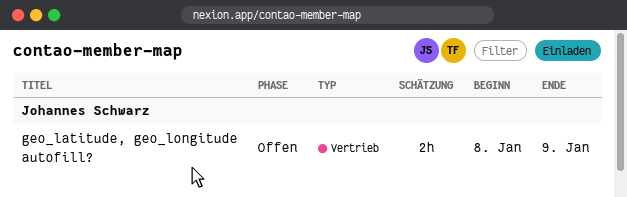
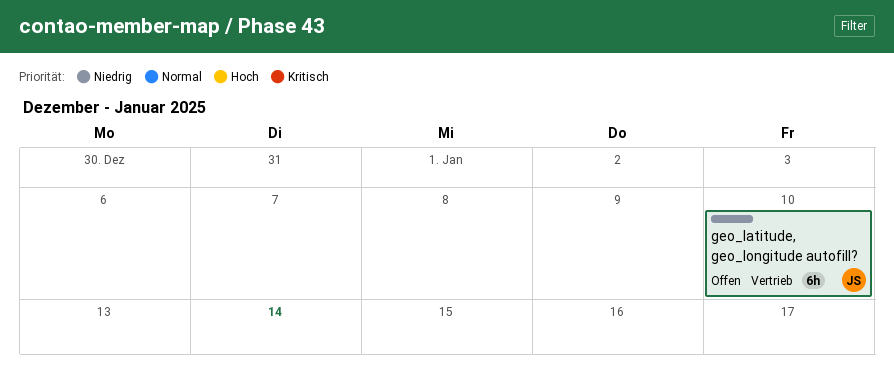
geo_latitude, geo_longitude autofill?, estimate: 2h -> 6h
geo_latitude, geo_longitude autofill?, due: Jan 9 -> Jan 10

